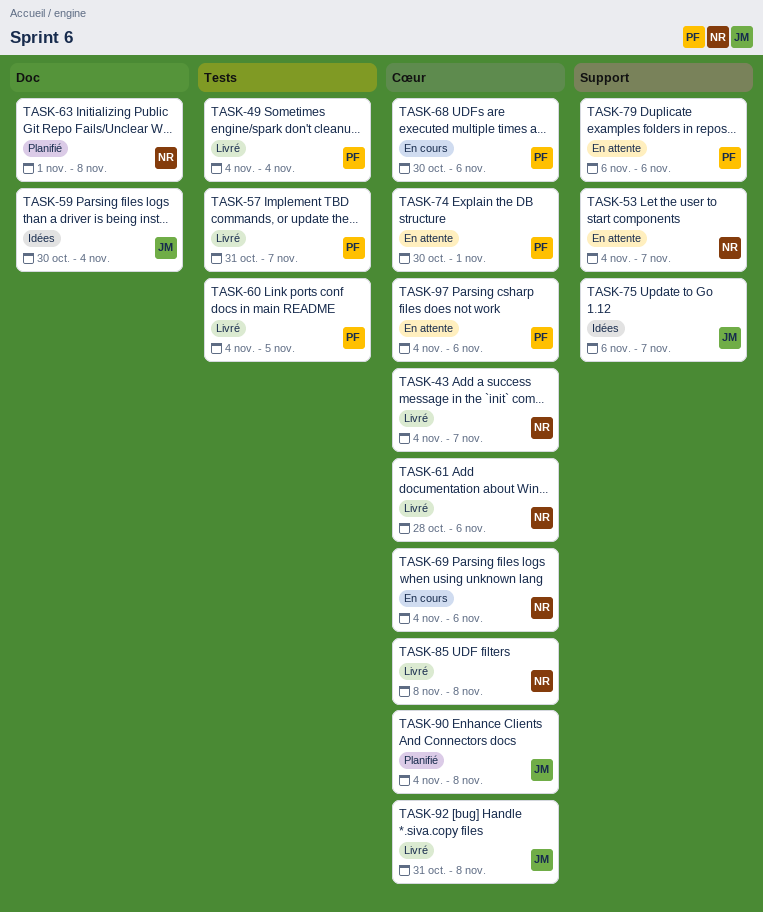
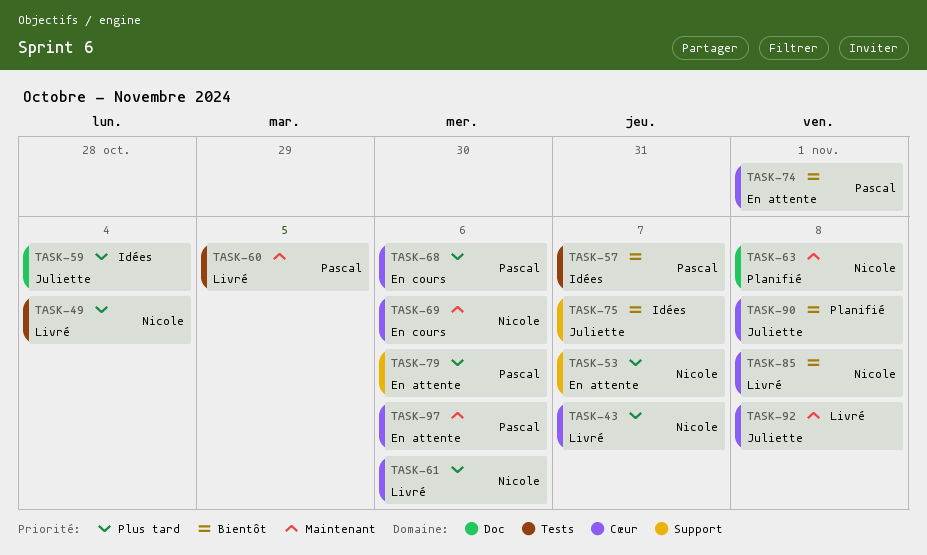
TASK-49, owner: Pascal -> Nicole
TASK-57, status: Livré -> Idées

